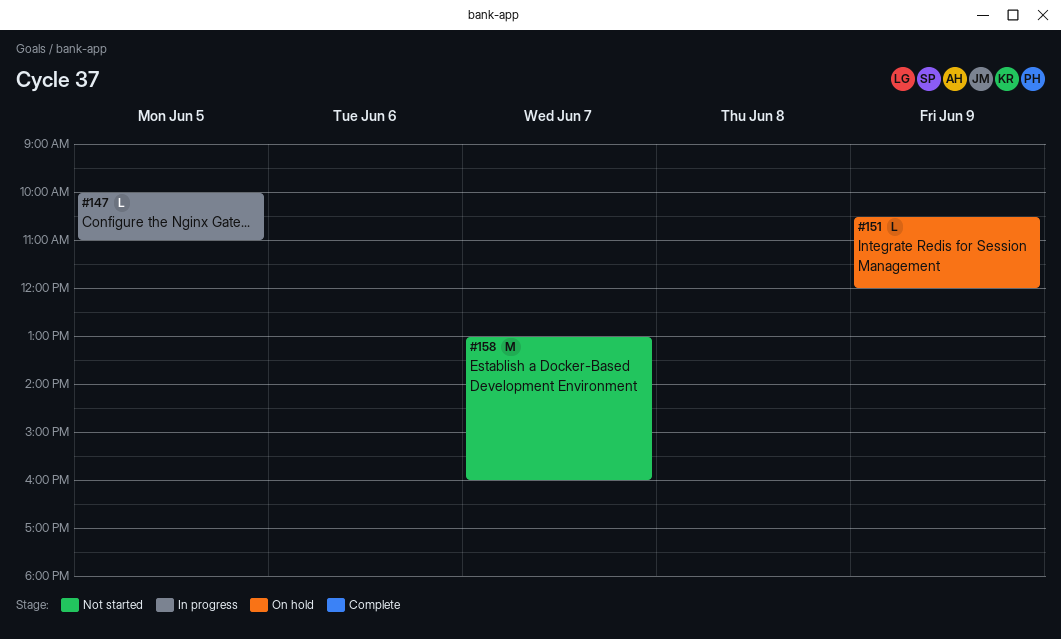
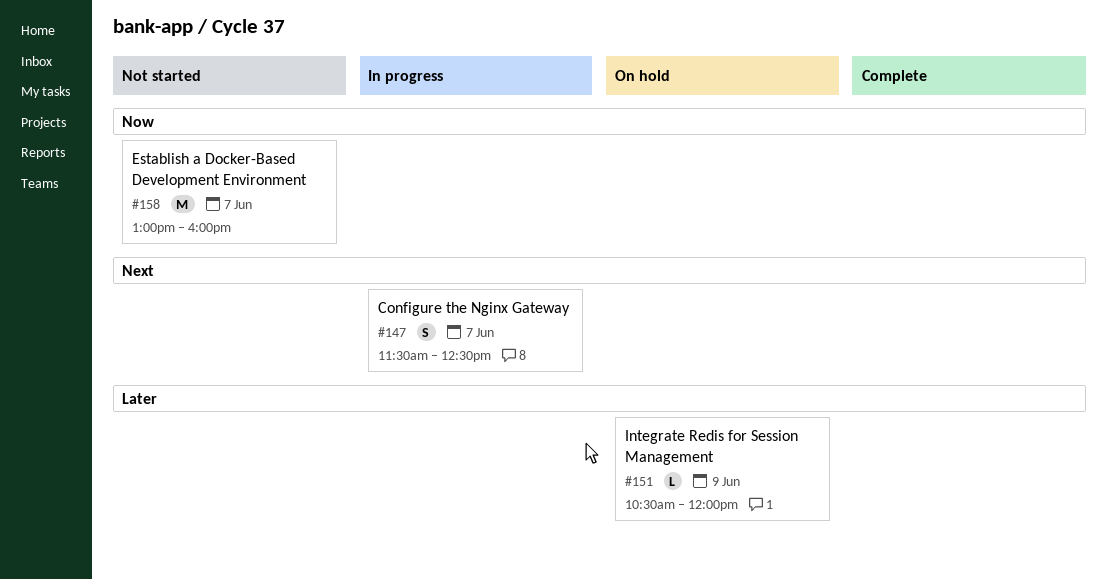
#147, estimate: L -> S
#147, day: Jun 5 -> Jun 7
#147, begins: 10:00 -> 11:30
#147, ends: 11:00 -> 12:30

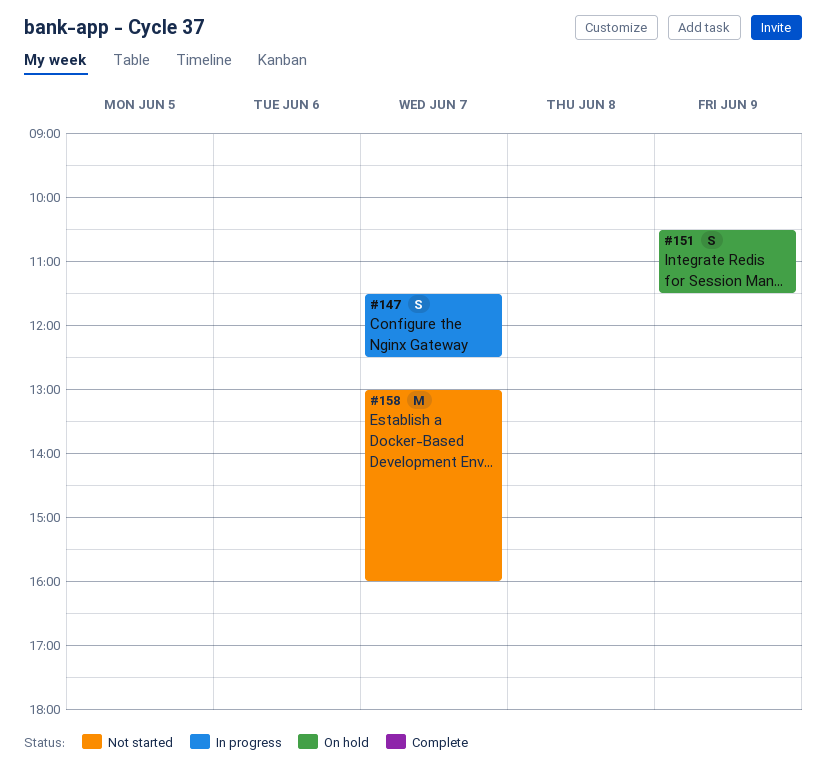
#151, estimate: L -> S
#151, ends: 12:00 -> 11:30

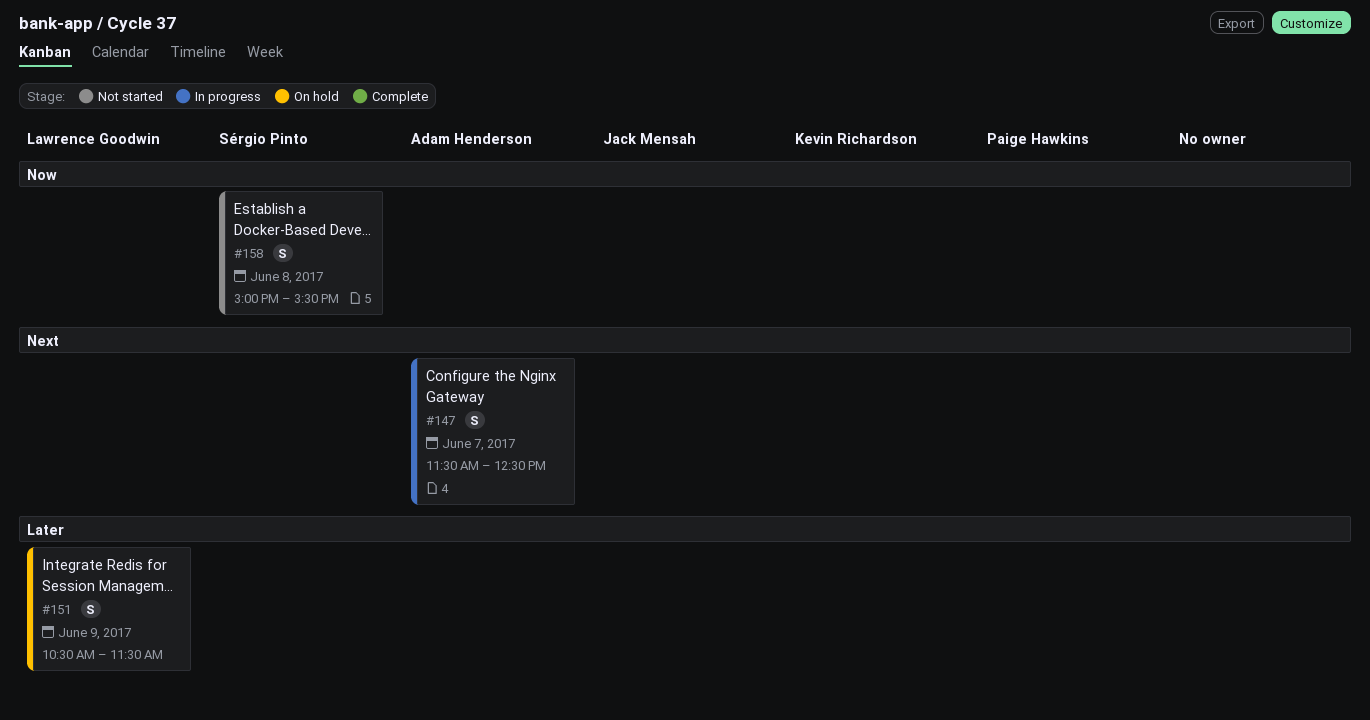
#158, estimate: M -> S
#158, day: Jun 7 -> Jun 8
#158, begins: 13:00 -> 15:00
#158, ends: 16:00 -> 15:30

